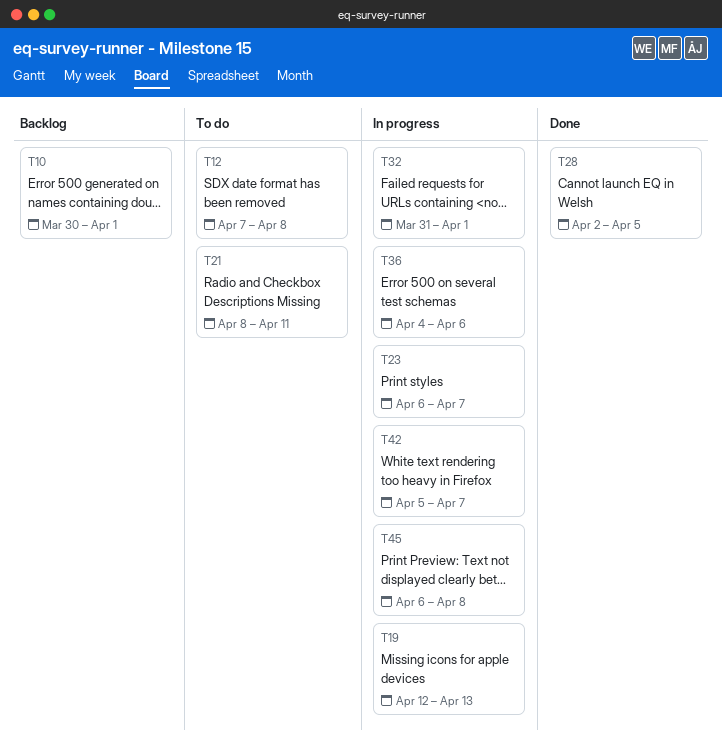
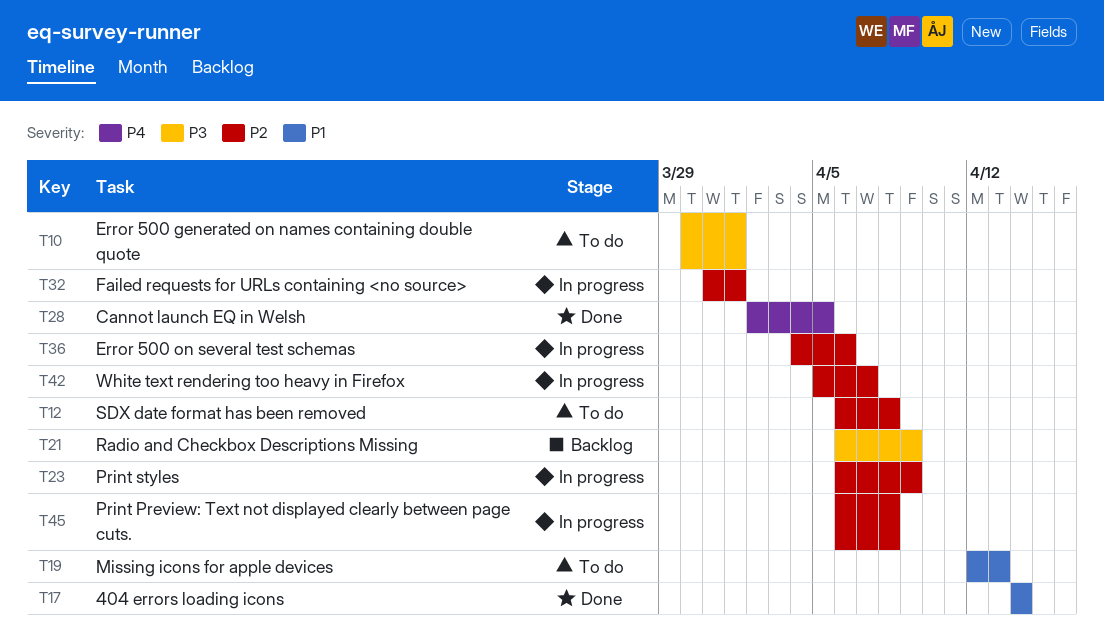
T10, status: Backlog -> To do
T12, start: Apr 7 -> Apr 6
T17: none -> present
T19, status: In progress -> To do
T21, status: To do -> Backlog
T21, start: Apr 8 -> Apr 6
T21, due: Apr 11 -> Apr 9
T23, due: Apr 7 -> Apr 9

